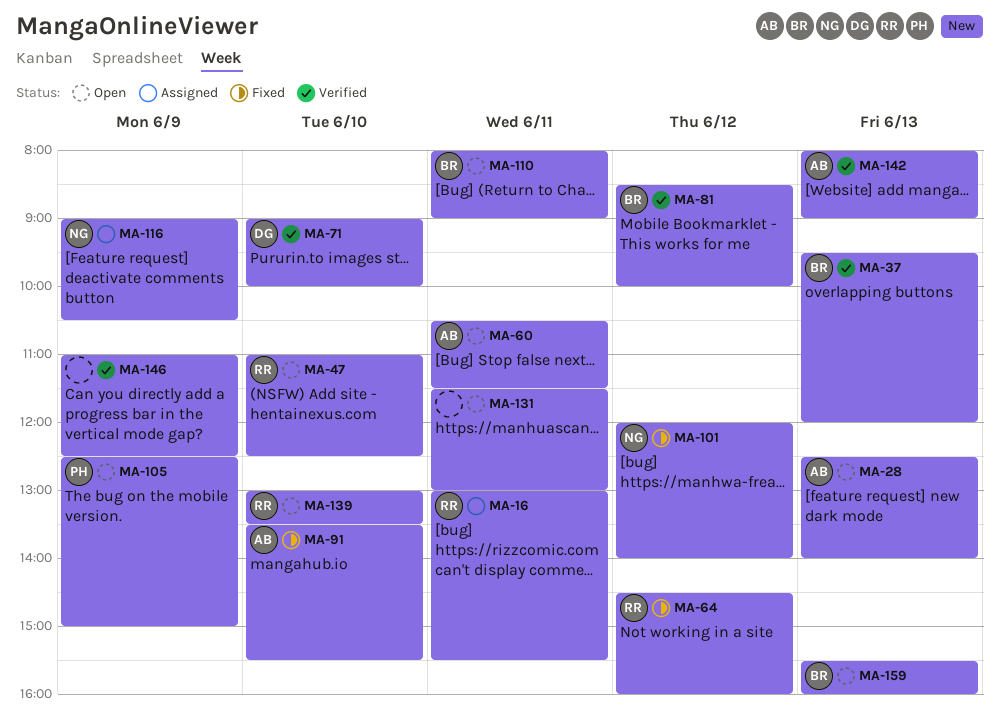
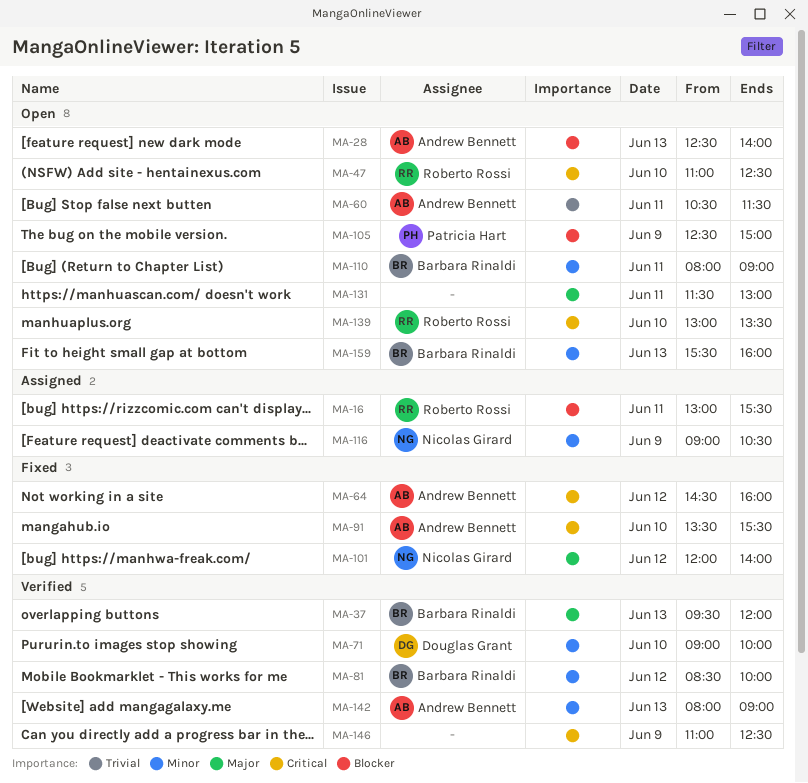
MA-64, owner: Roberto Rossi -> Andrew Bennett

